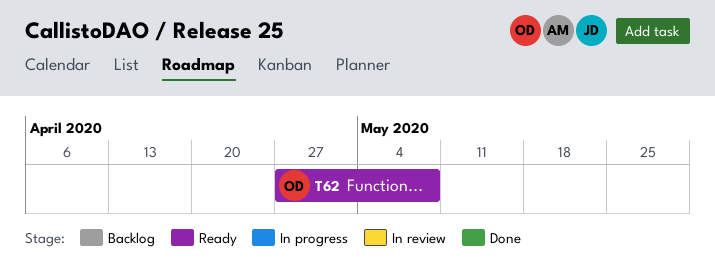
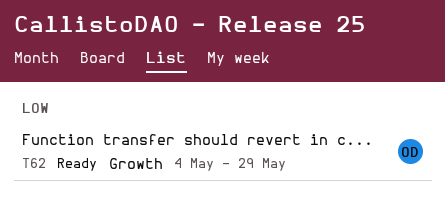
T62, start: Apr 27 -> May 4
T62, due: May 8 -> May 29

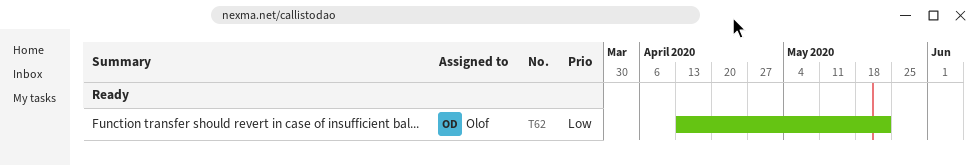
T62, start: May 4 -> Apr 13
T62, due: May 29 -> May 22

